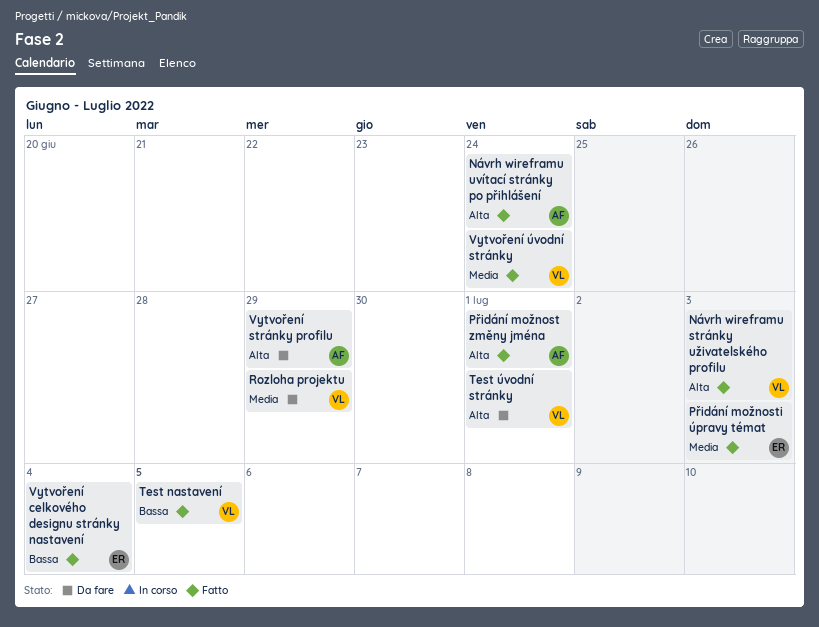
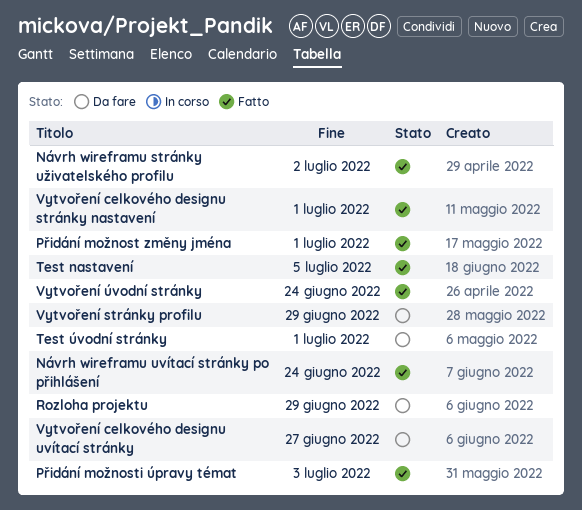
Návrh wireframu stránky uživatelského profilu, due: Jul 3 -> Jul 2
Vytvoření celkového designu stránky nastavení, due: Jul 4 -> Jul 1
Vytvoření celkového designu uvítací stránky: none -> present

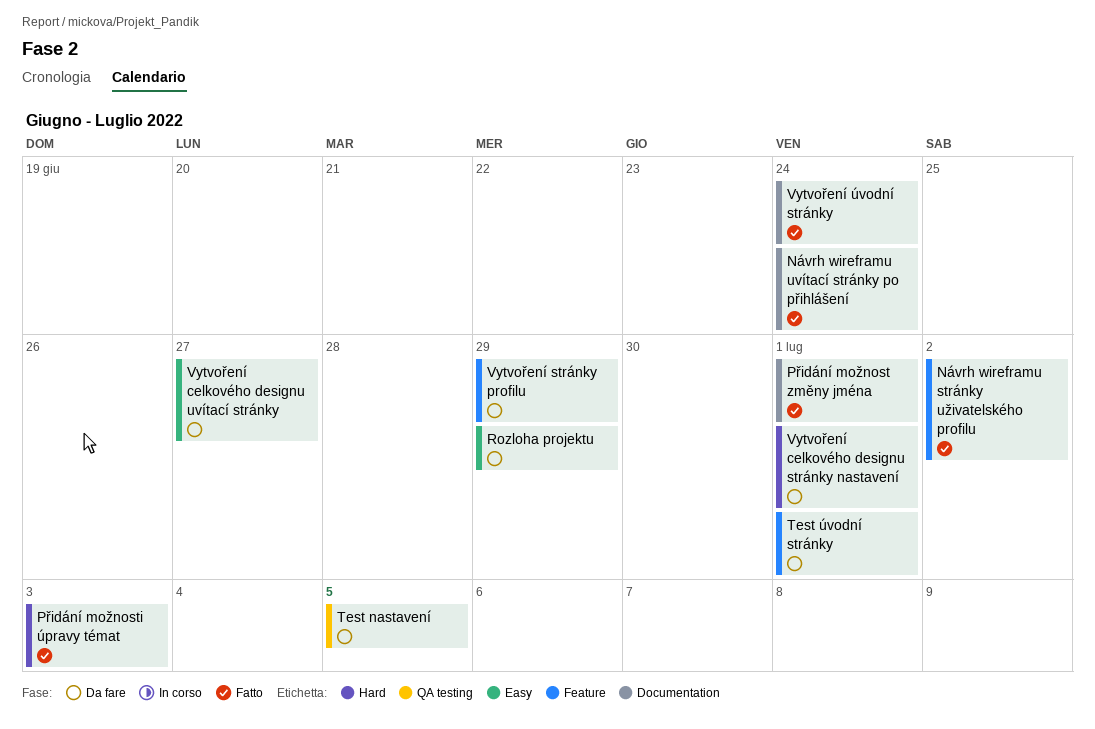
Test nastavení, status: Fatto -> Da fare
Vytvoření celkového designu stránky nastavení, status: Fatto -> Da fare

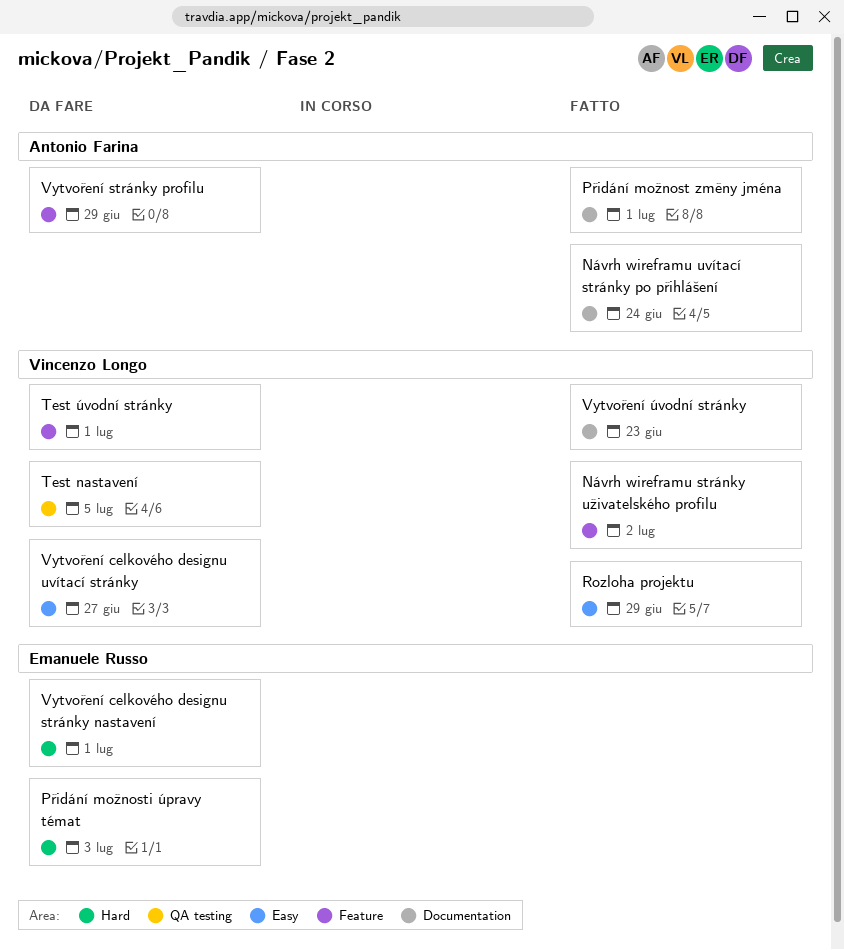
Přidání možnosti úpravy témat, status: Fatto -> Da fare
Rozloha projektu, status: Da fare -> Fatto
Vytvoření úvodní stránky, due: Jun 24 -> Jun 23

